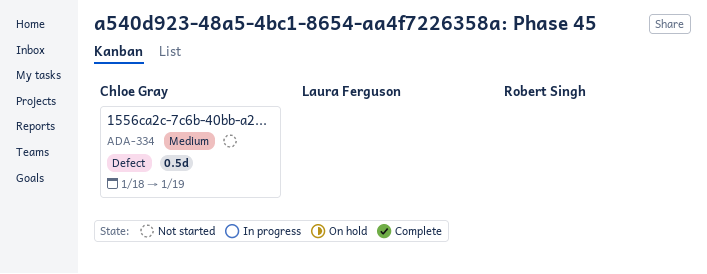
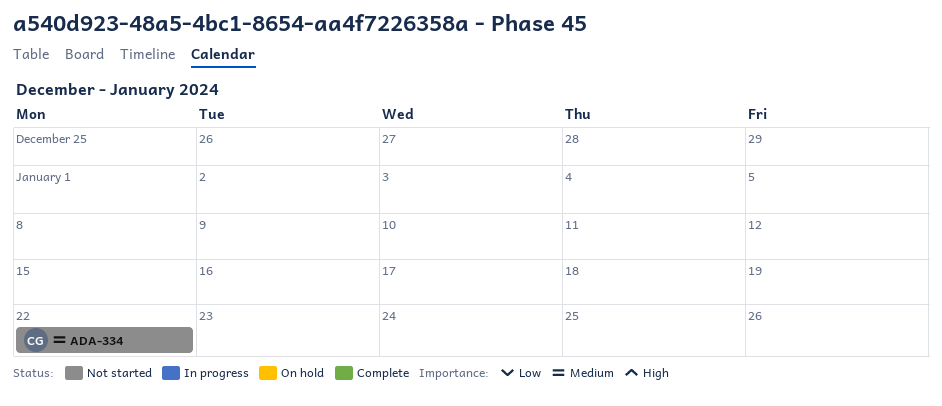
ADA-334, start: Jan 18 -> Jan 22
ADA-334, due: Jan 19 -> Jan 22

